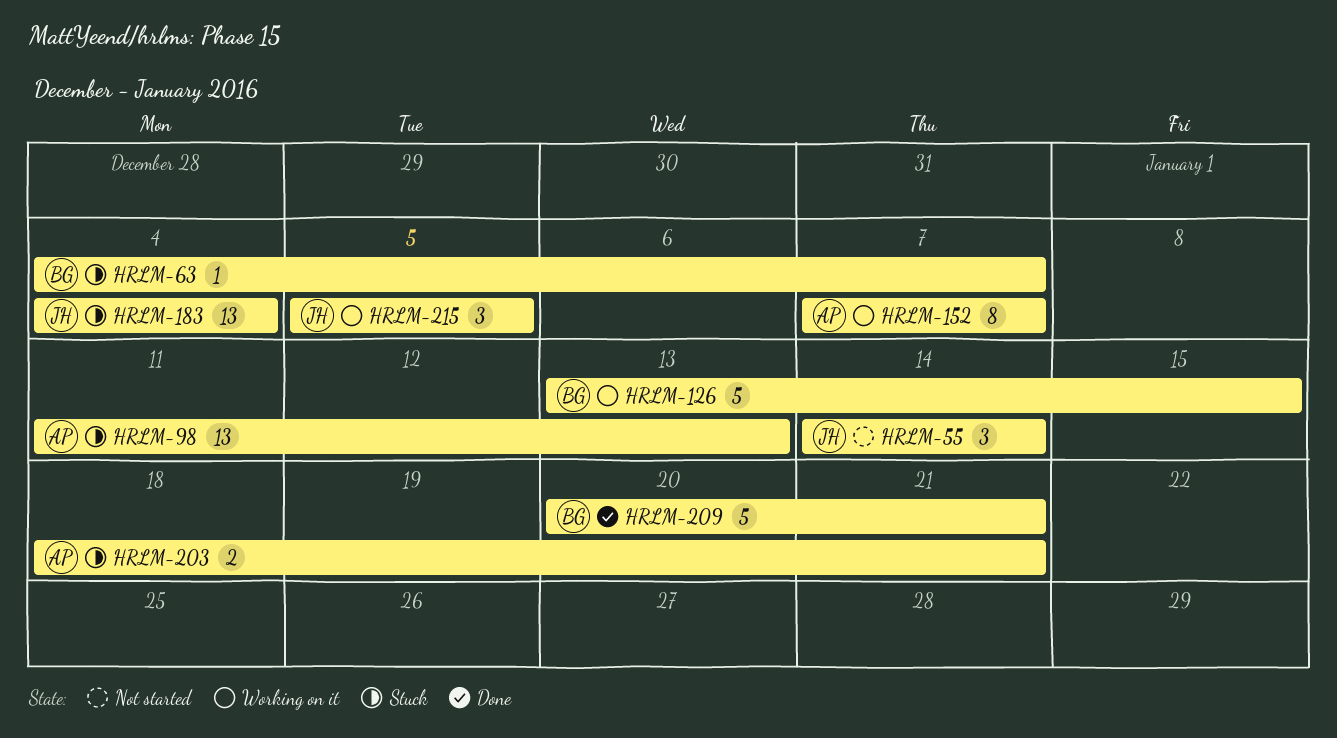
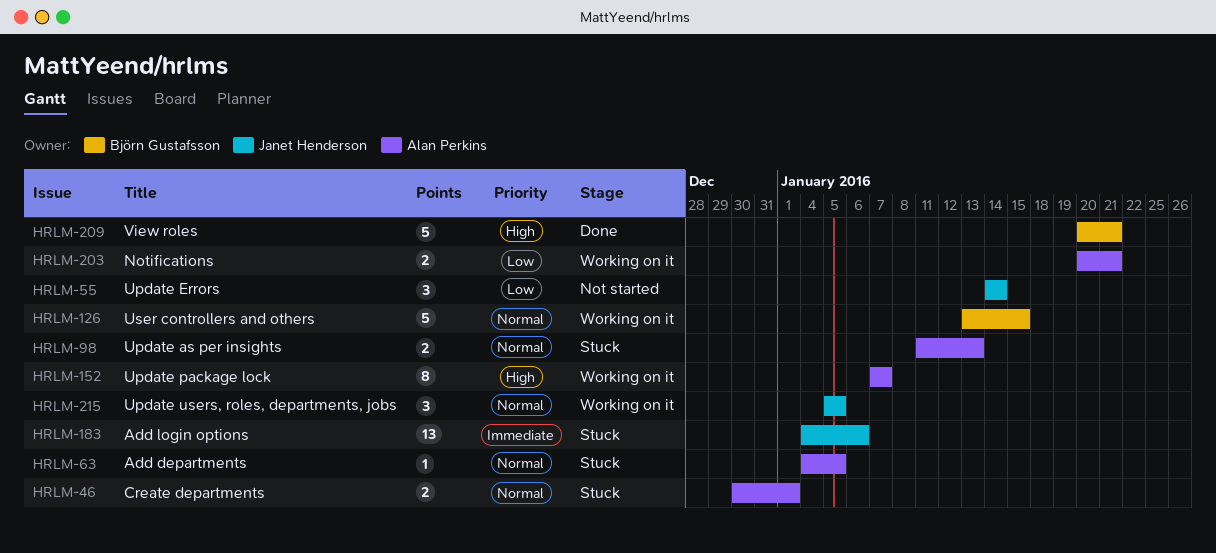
HRLM-46: none -> present
HRLM-63, owner: Björn Gustafsson -> Alan Perkins
HRLM-63, due: Jan 7 -> Jan 5
HRLM-98, estimate: 13 -> 2
HRLM-183, due: Jan 4 -> Jan 6
HRLM-203, status: Stuck -> Working on it
HRLM-203, start: Jan 18 -> Jan 20

